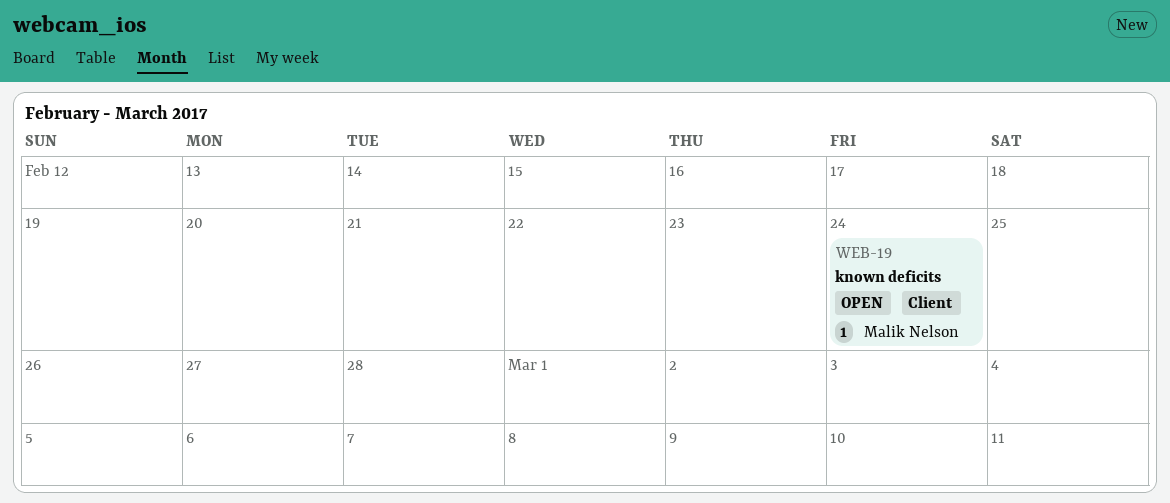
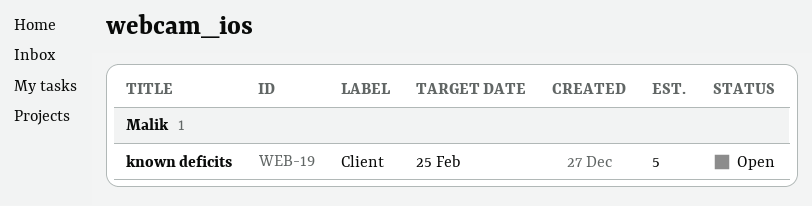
WEB-19, estimate: 1 -> 5
WEB-19, due: Feb 24 -> Feb 25

